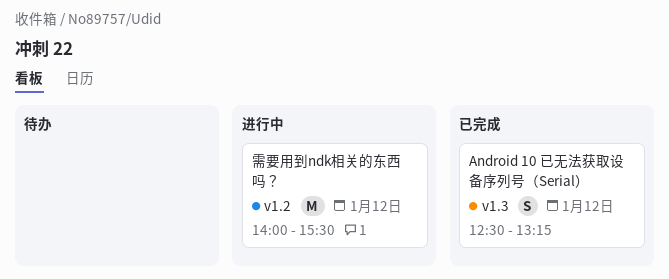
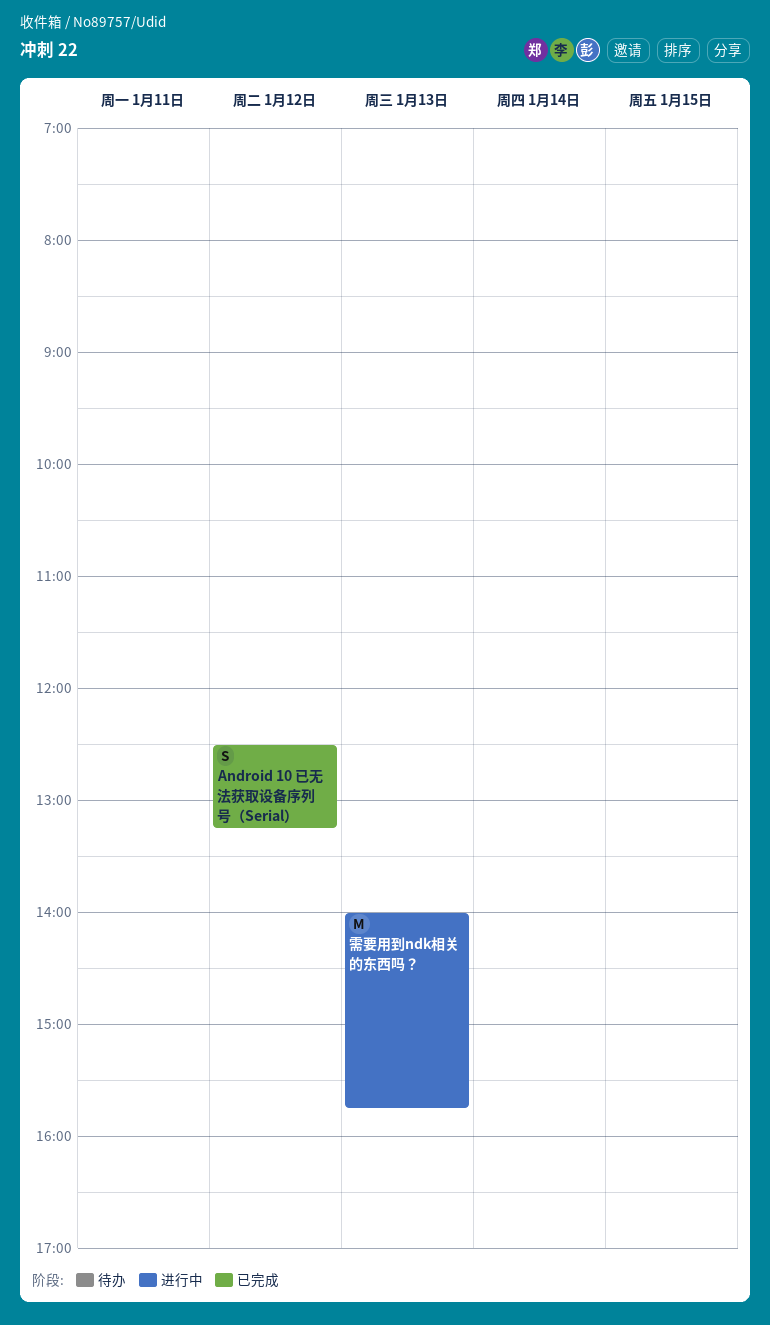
需要用到ndk相关的东西吗？, day: Jan 12 -> Jan 13
需要用到ndk相关的东西吗？, ends: 15:30 -> 15:45

